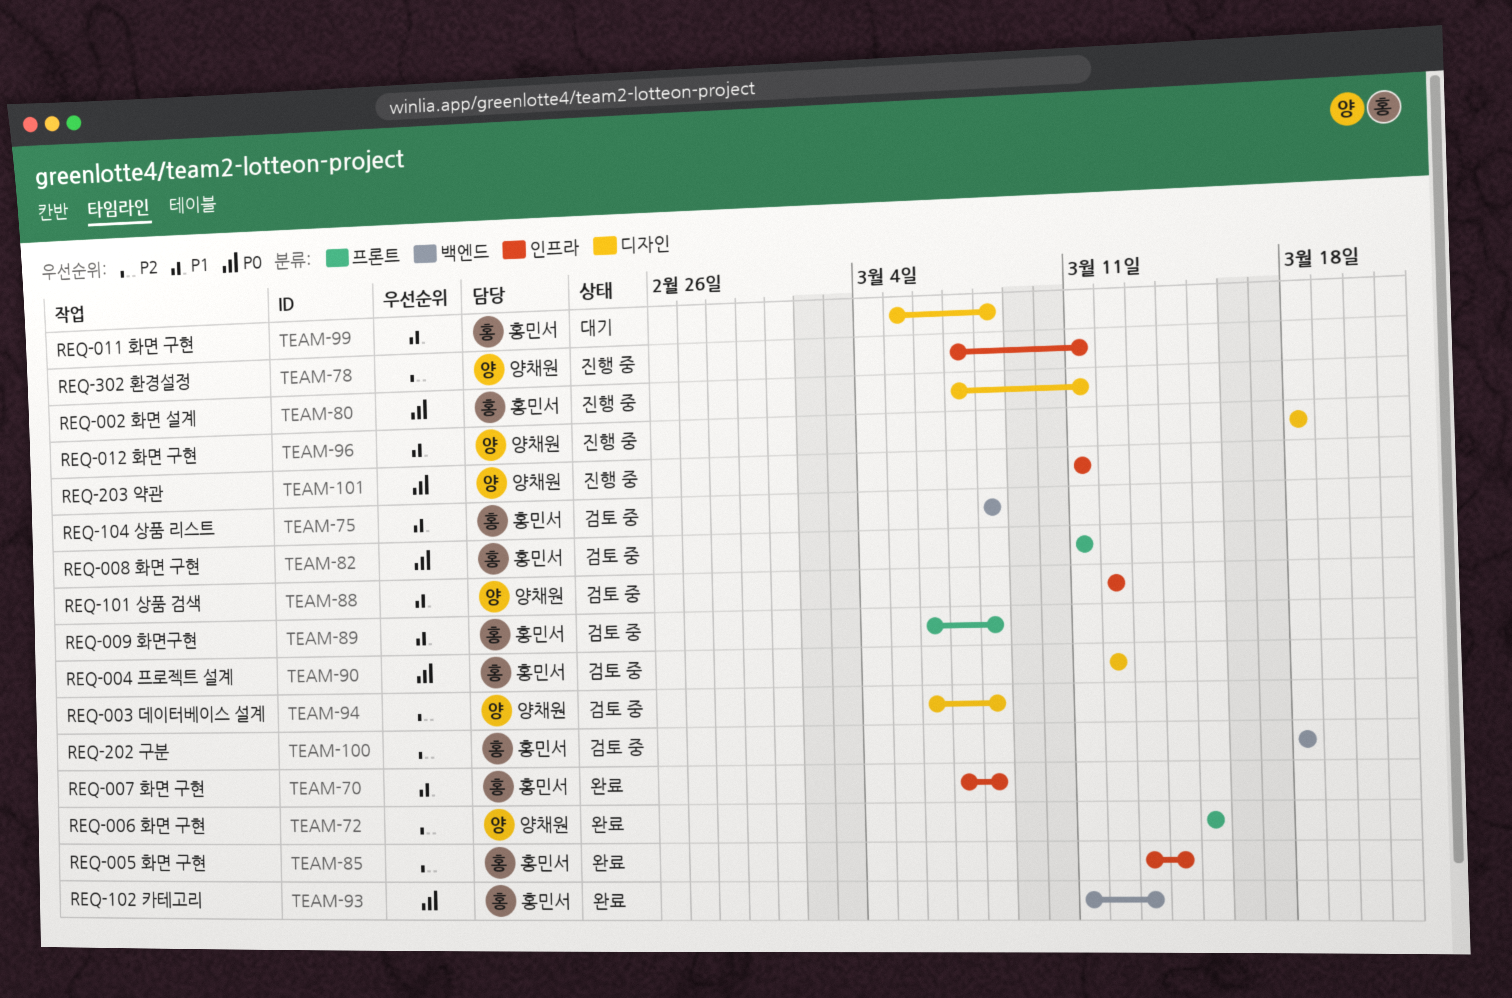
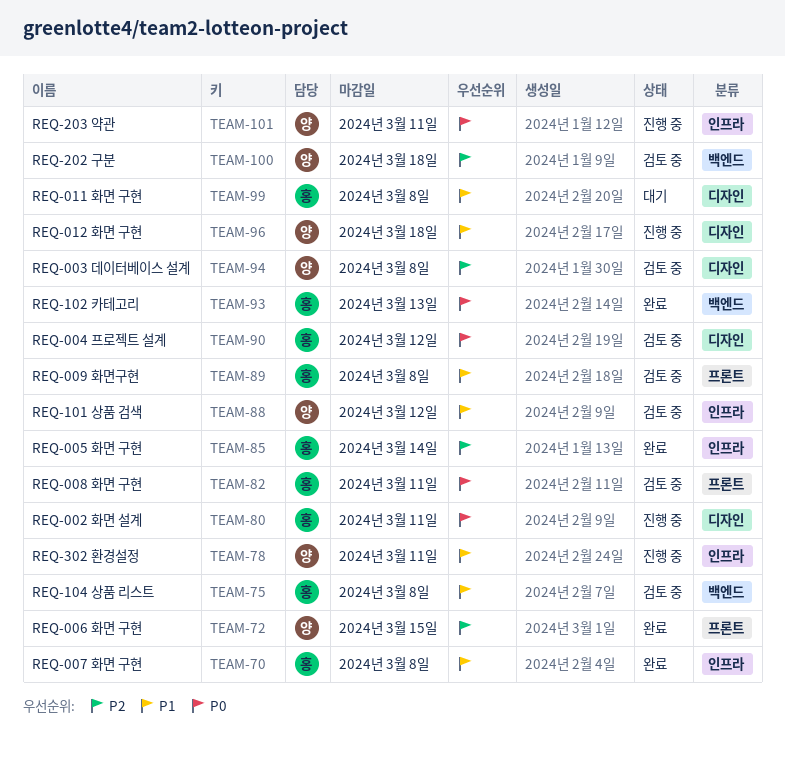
TEAM-78, priority: P2 -> P1
TEAM-100, owner: 홍민서 -> 양채원

